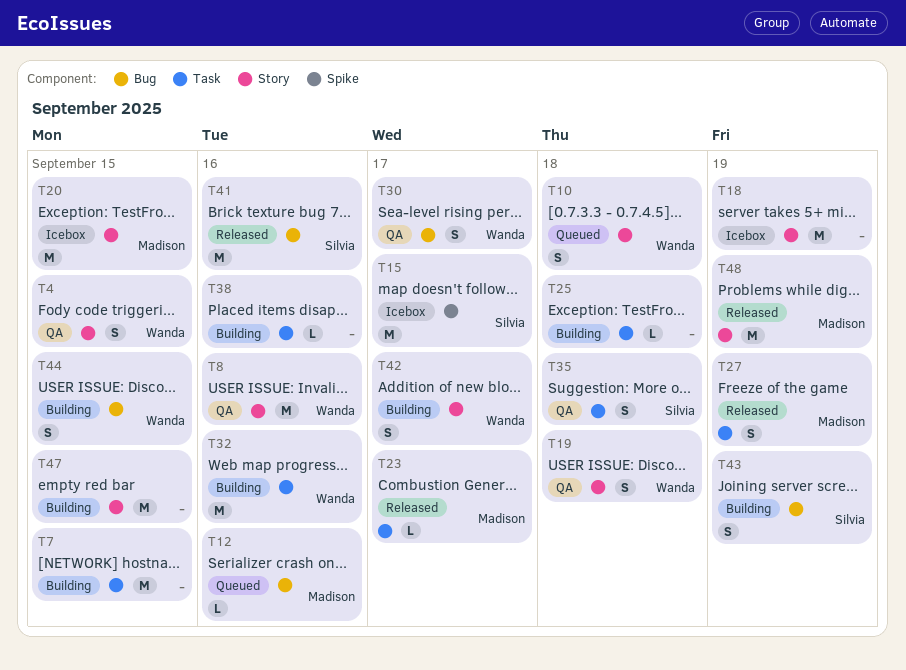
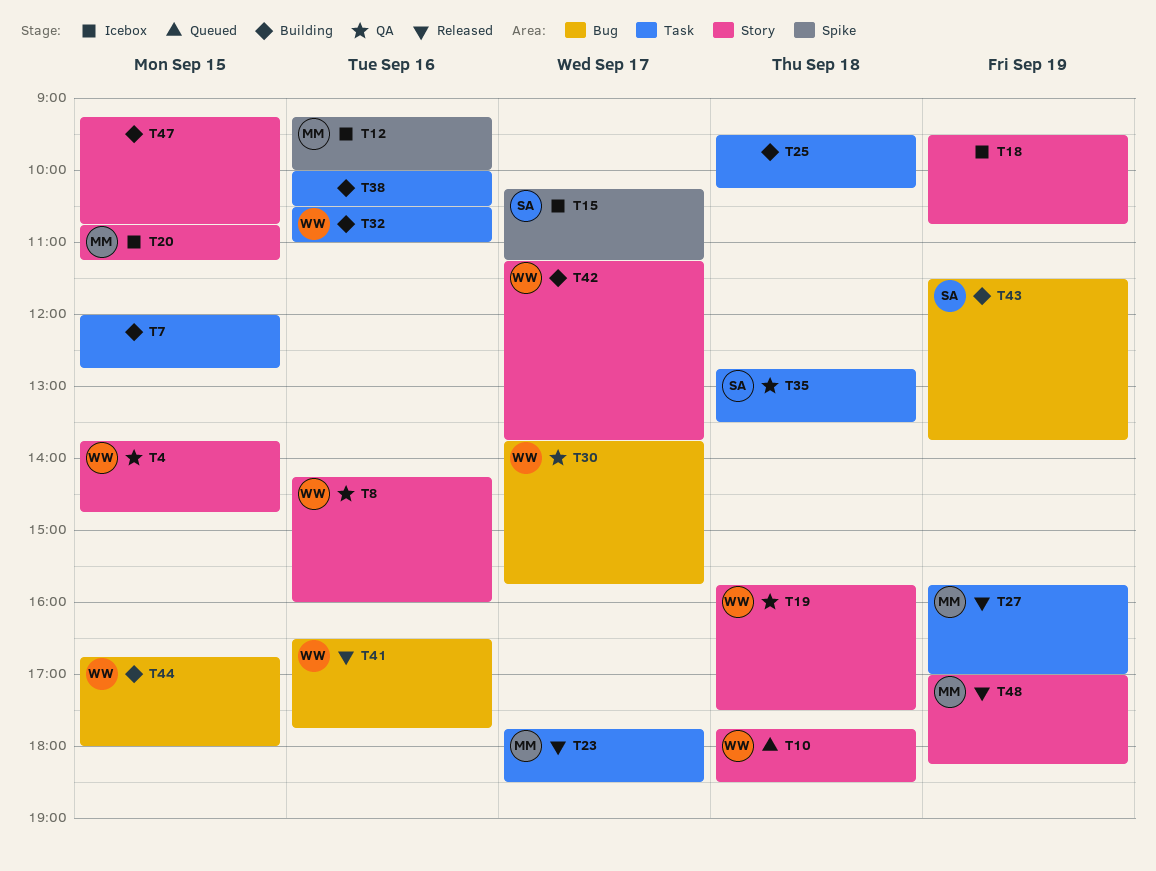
T12, status: Queued -> Icebox
T12, label: Bug -> Spike
T41, owner: Silvia -> Wanda

